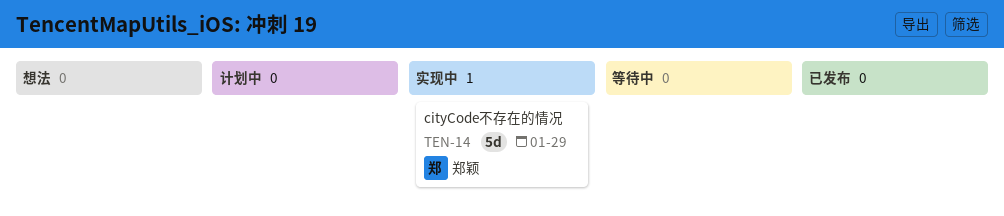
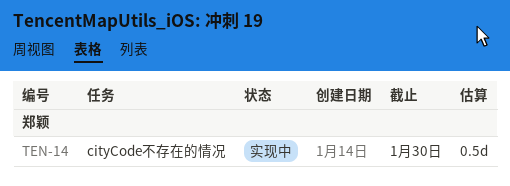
TEN-14, estimate: 5d -> 0.5d
TEN-14, due: Jan 29 -> Jan 30

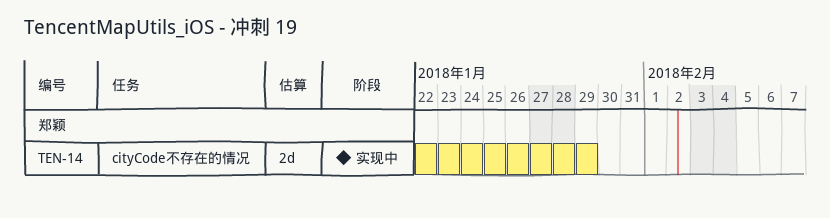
TEN-14, estimate: 0.5d -> 2d
TEN-14, due: Jan 30 -> Jan 29

